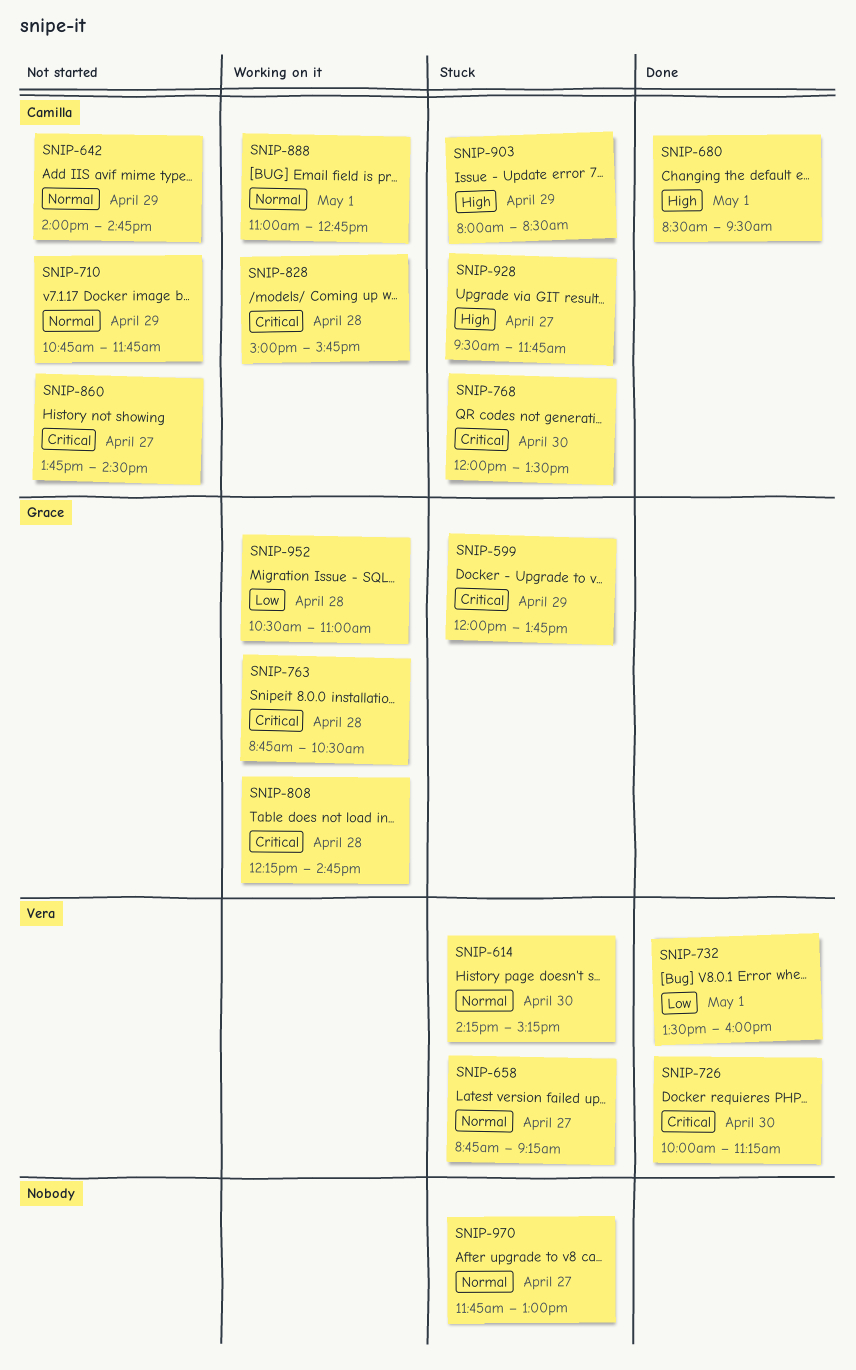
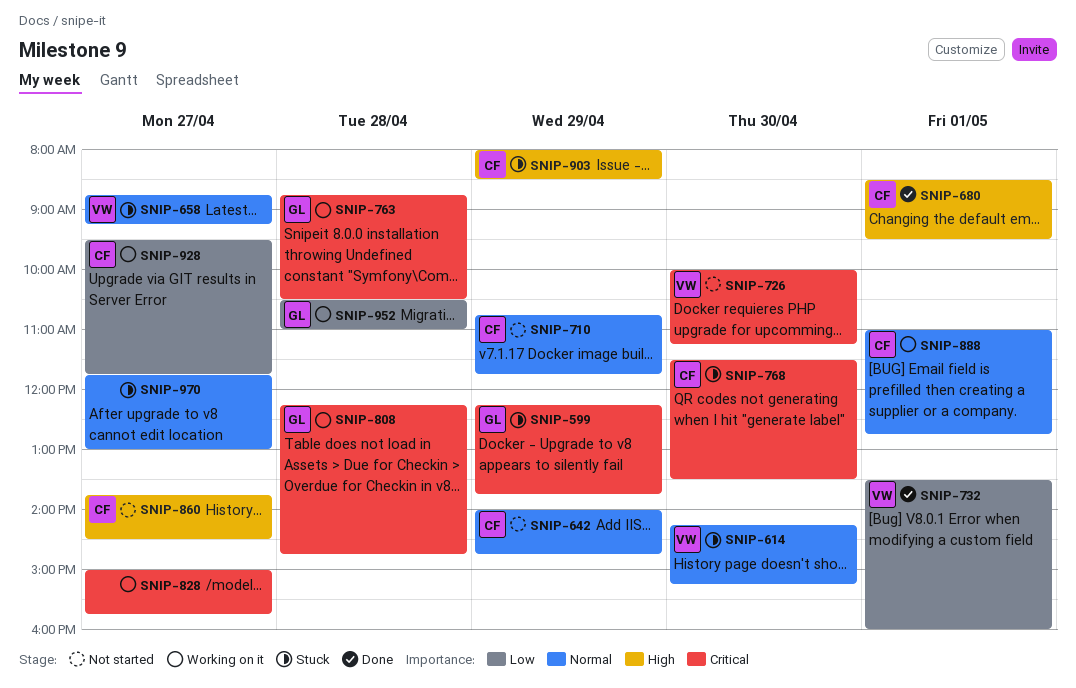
SNIP-599, begins: 12:00 -> 12:15
SNIP-726, status: Done -> Not started
SNIP-768, begins: 12:00 -> 11:30
SNIP-828, owner: Camilla -> none
SNIP-828, day: Apr 28 -> Apr 27
SNIP-860, priority: Critical -> High
SNIP-928, status: Stuck -> Working on it
SNIP-928, priority: High -> Low

